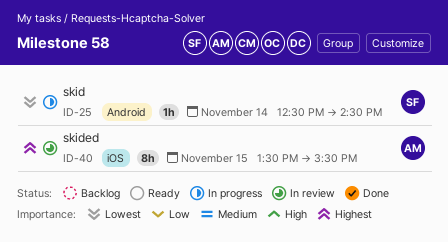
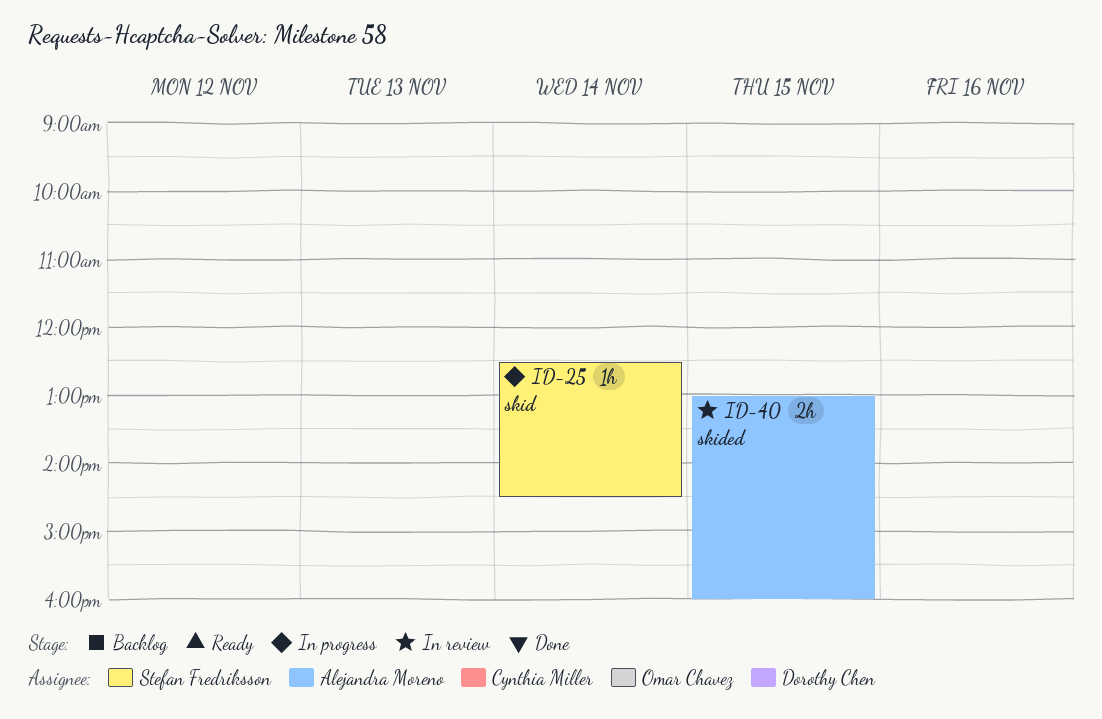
ID-40, estimate: 8h -> 2h
ID-40, begins: 13:30 -> 13:00
ID-40, ends: 15:30 -> 16:00

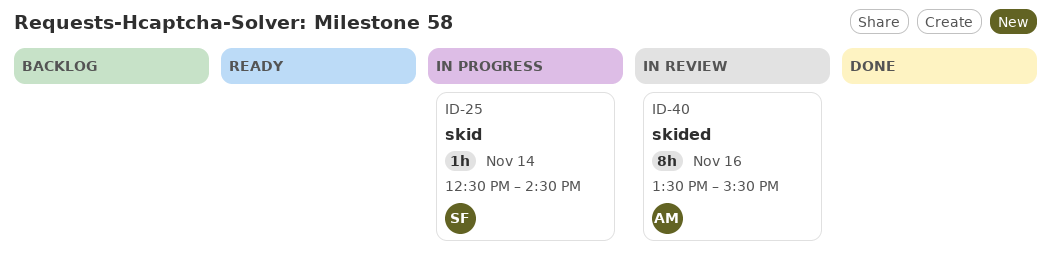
ID-40, estimate: 2h -> 8h
ID-40, day: Nov 15 -> Nov 16
ID-40, begins: 13:00 -> 13:30
ID-40, ends: 16:00 -> 15:30

